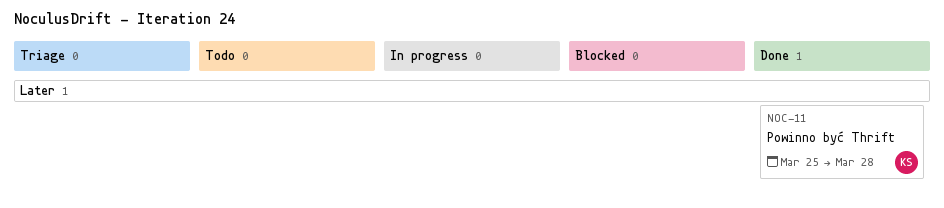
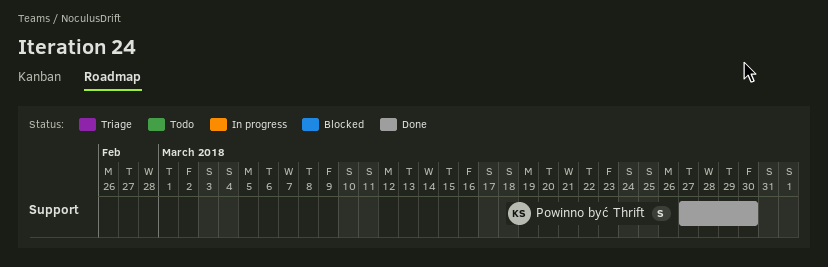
Powinno być Thrift, start: Mar 25 -> Mar 27
Powinno być Thrift, due: Mar 28 -> Mar 30

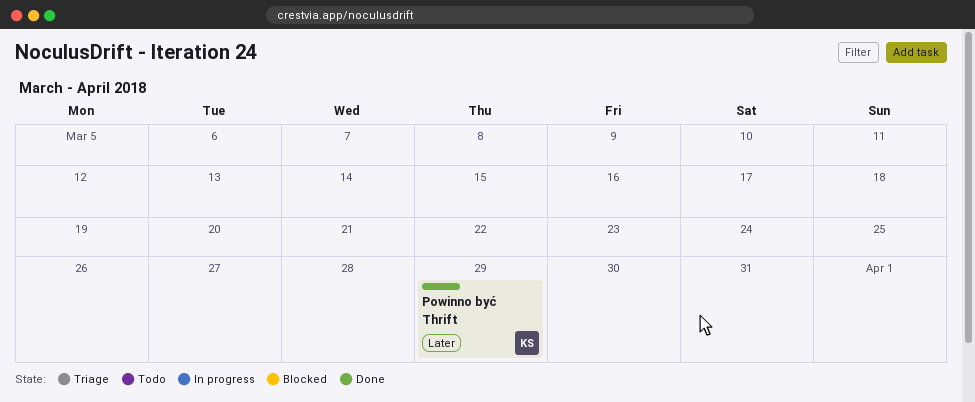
Powinno być Thrift, due: Mar 30 -> Mar 29

